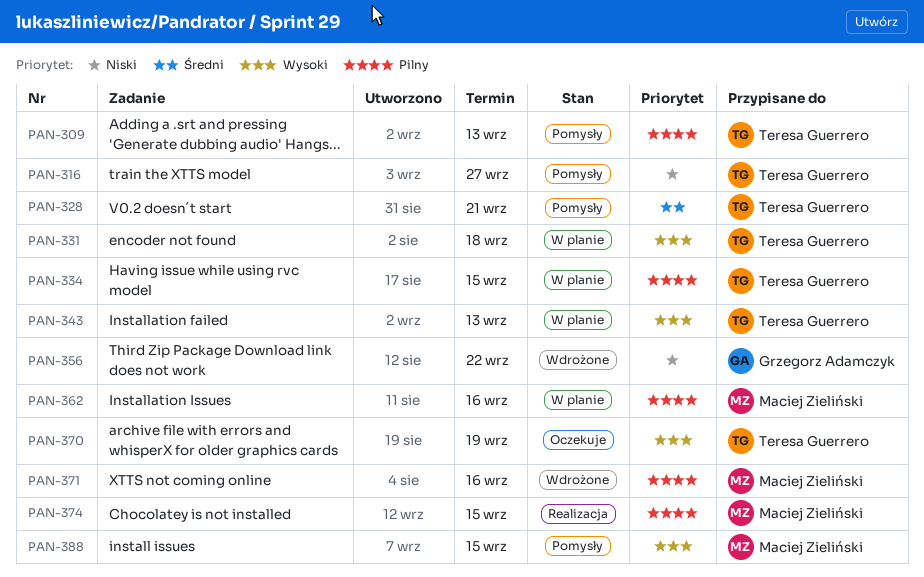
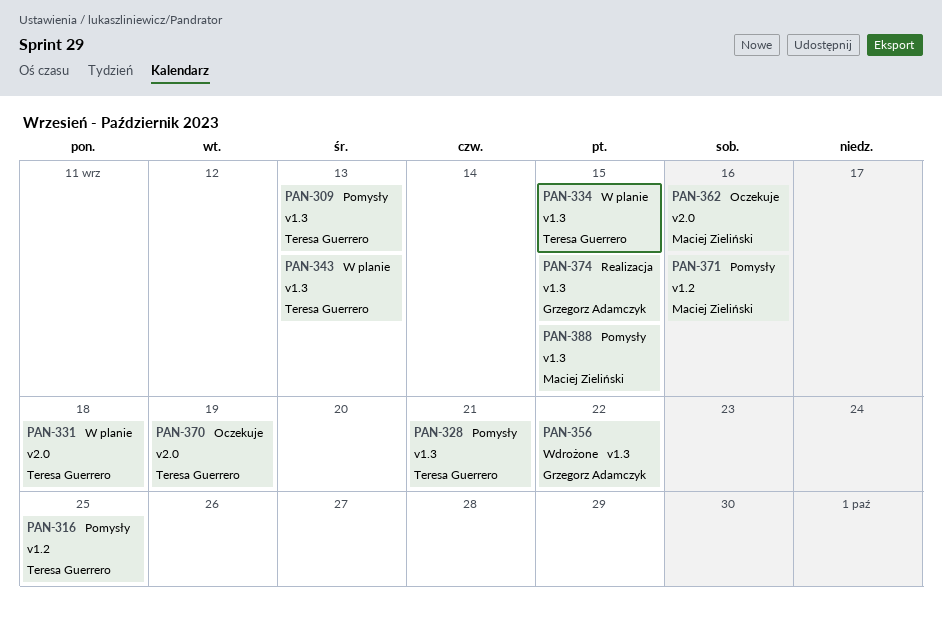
PAN-316, due: Sep 27 -> Sep 25
PAN-362, status: W planie -> Oczekuje
PAN-371, status: Wdrożone -> Pomysły
PAN-374, owner: Maciej Zieliński -> Grzegorz Adamczyk

